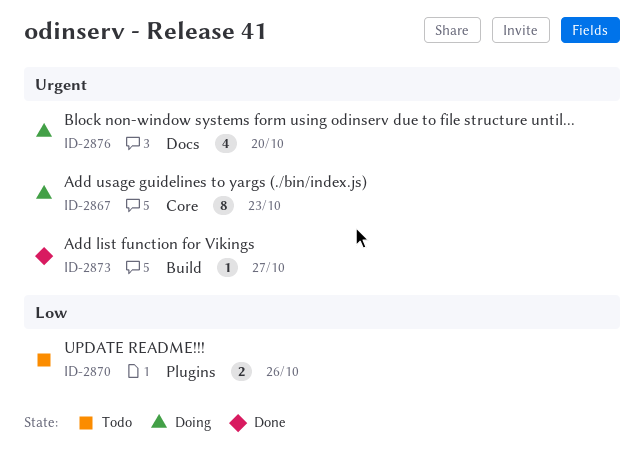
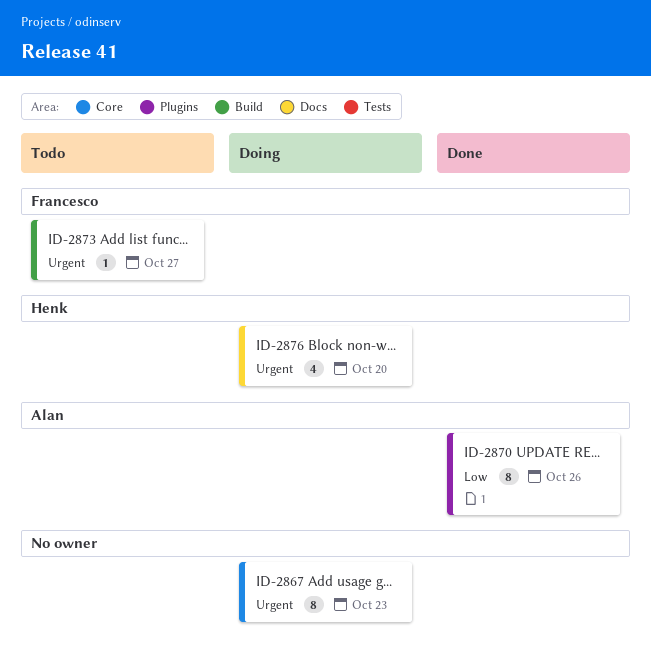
ID-2870, status: Todo -> Done
ID-2870, estimate: 2 -> 8
ID-2873, status: Done -> Todo

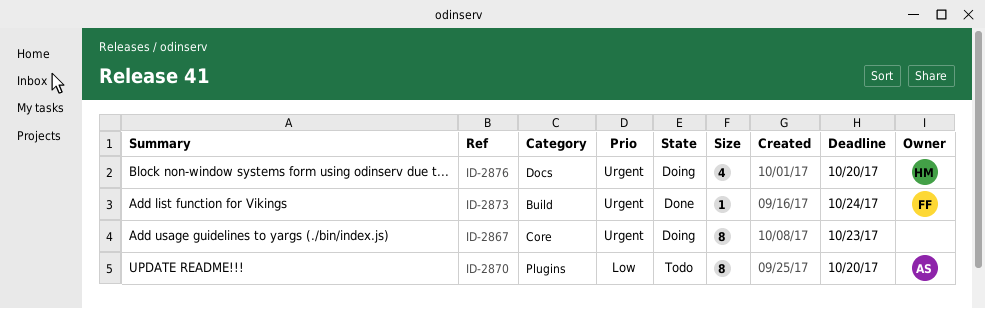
ID-2870, status: Done -> Todo
ID-2870, due: Oct 26 -> Oct 20
ID-2873, status: Todo -> Done
ID-2873, due: Oct 27 -> Oct 24

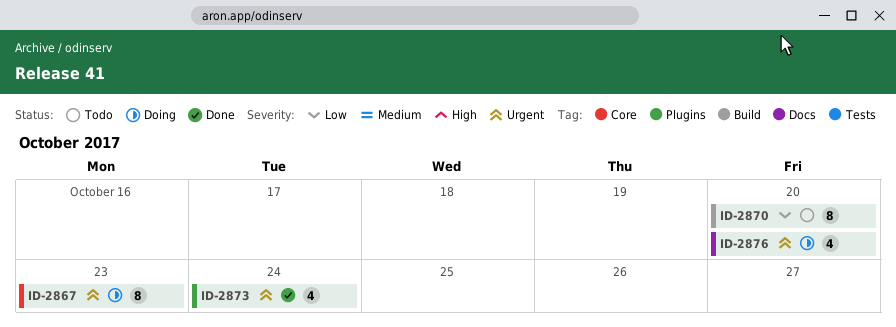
ID-2870, label: Plugins -> Build
ID-2873, label: Build -> Plugins
ID-2873, estimate: 1 -> 4

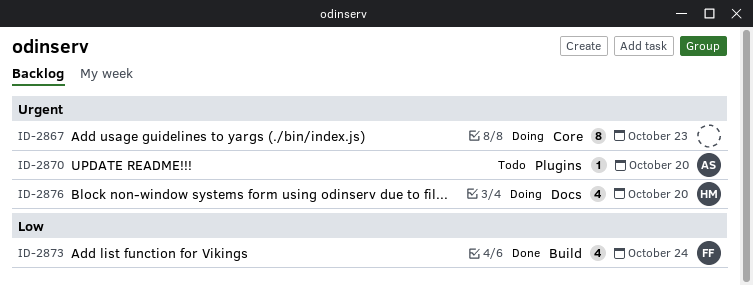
ID-2870, priority: Low -> Urgent
ID-2870, label: Build -> Plugins
ID-2870, estimate: 8 -> 1
ID-2873, priority: Urgent -> Low
ID-2873, label: Plugins -> Build

